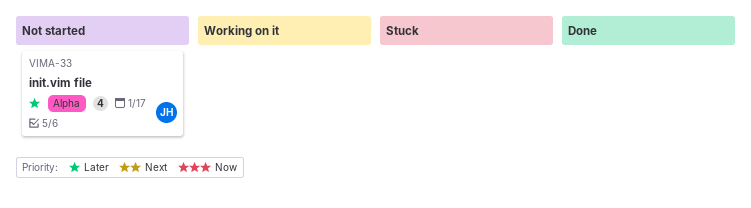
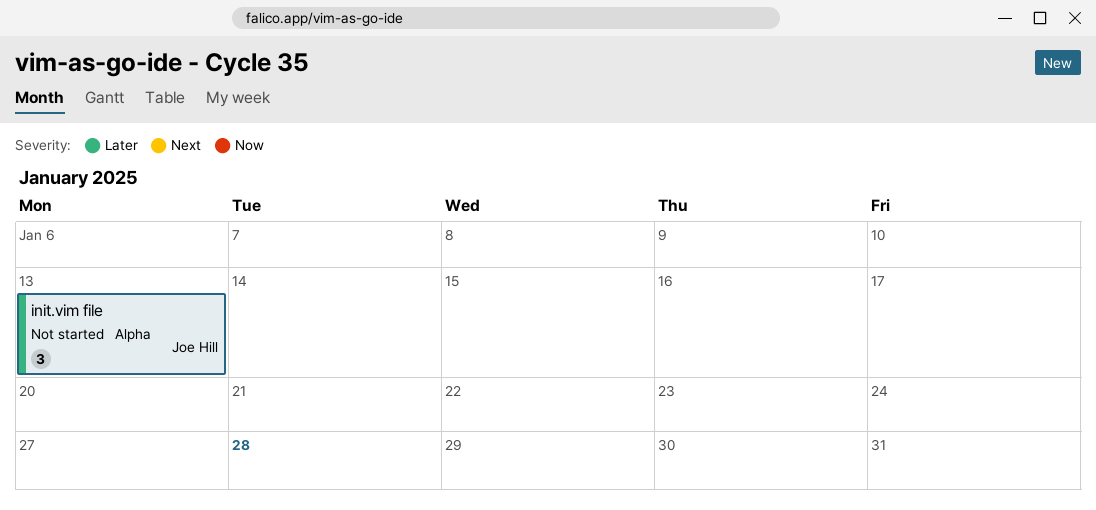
init.vim file, estimate: 4 -> 3
init.vim file, due: Jan 17 -> Jan 13

